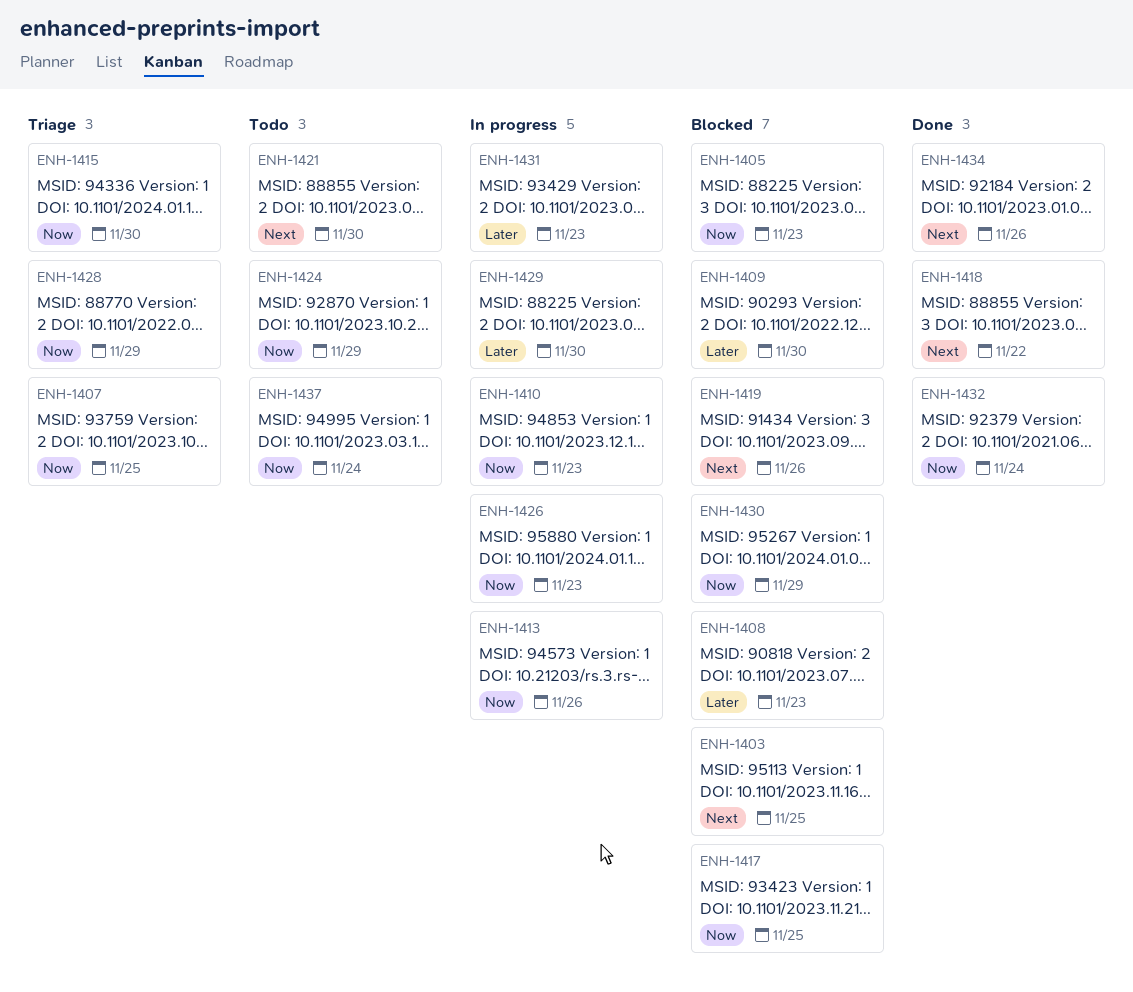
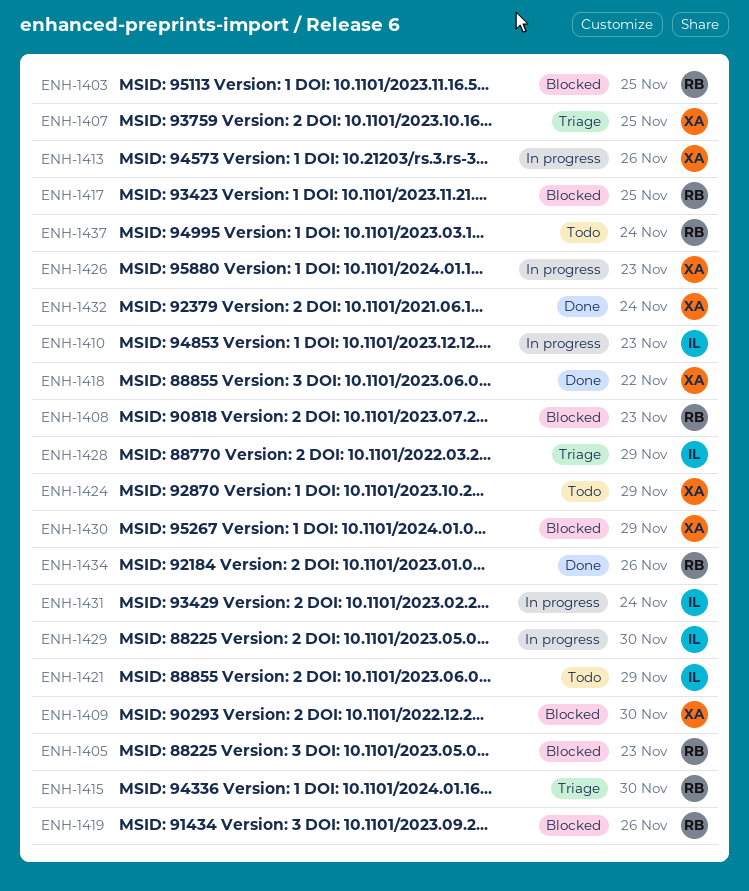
ENH-1421, due: Nov 30 -> Nov 29
ENH-1431, due: Nov 23 -> Nov 24

